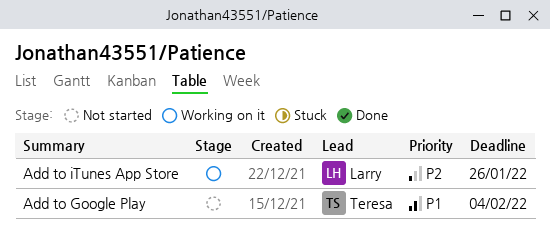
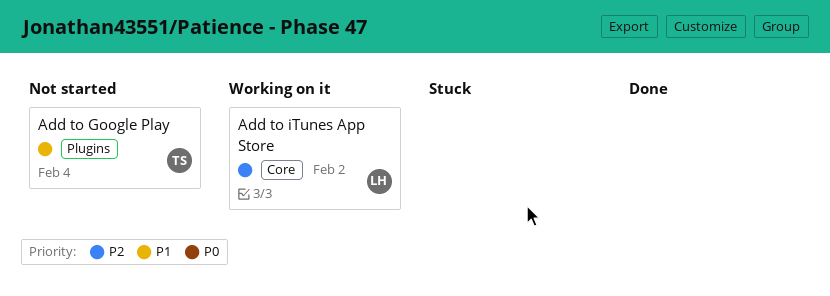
Add to iTunes App Store, due: Jan 26 -> Feb 2

